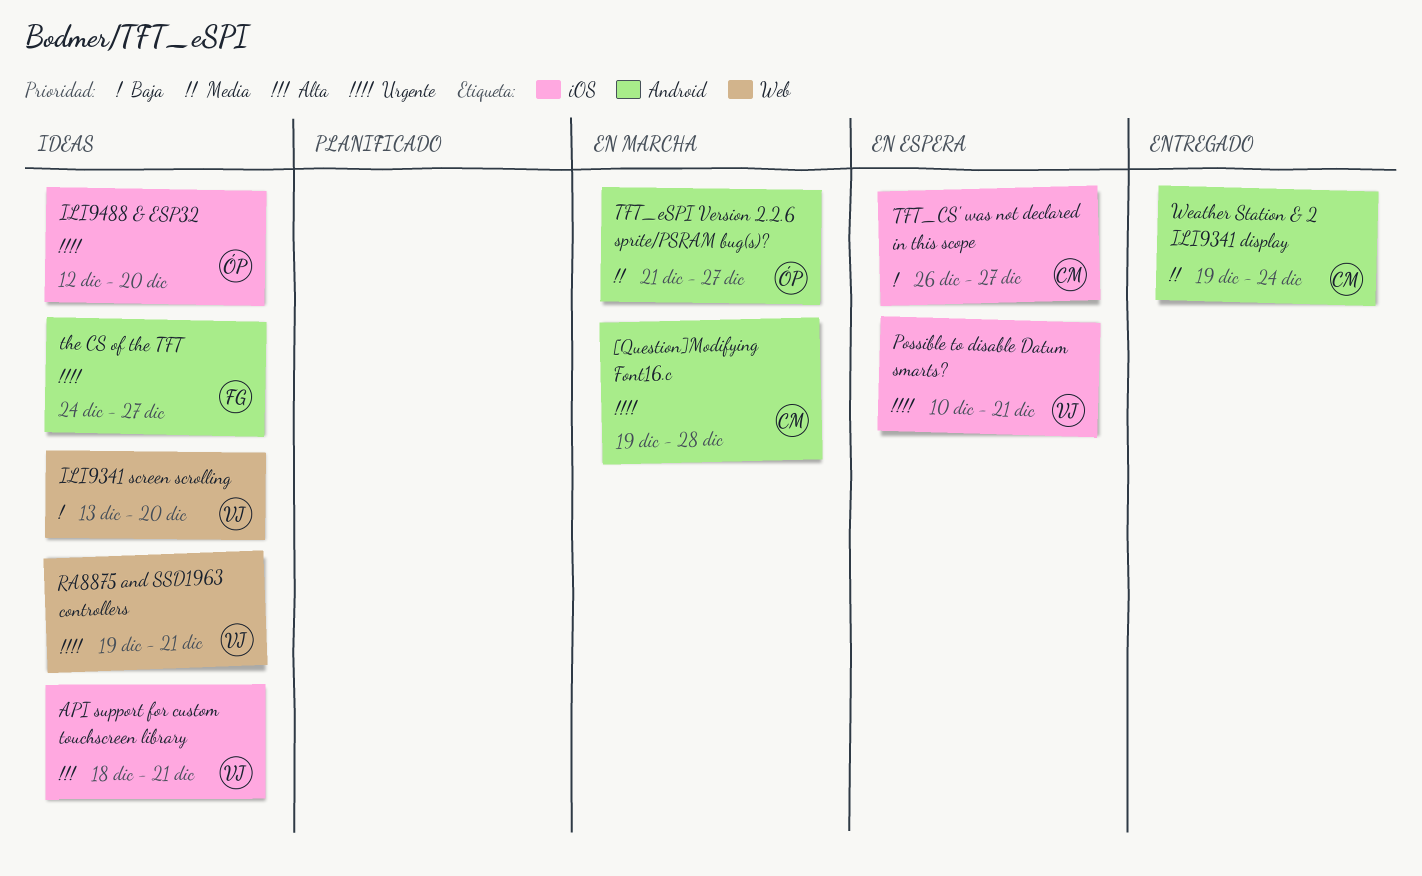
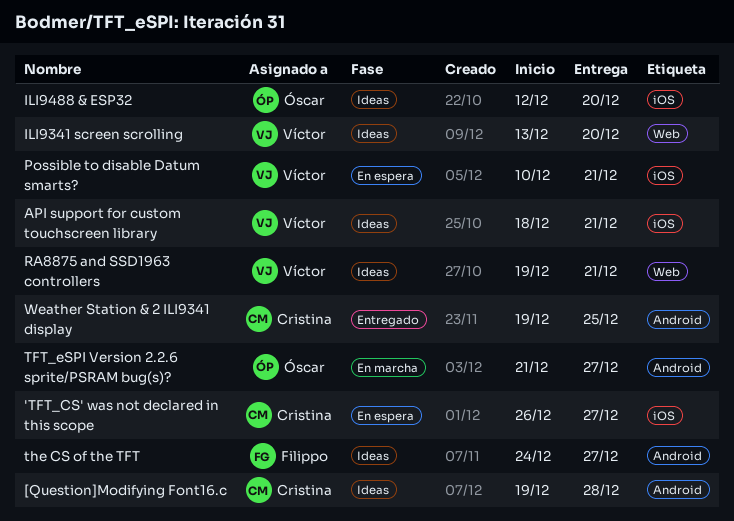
[Question]Modifying Font16.c, status: En marcha -> Ideas
Weather Station & 2 ILI9341 display, due: Dec 24 -> Dec 25

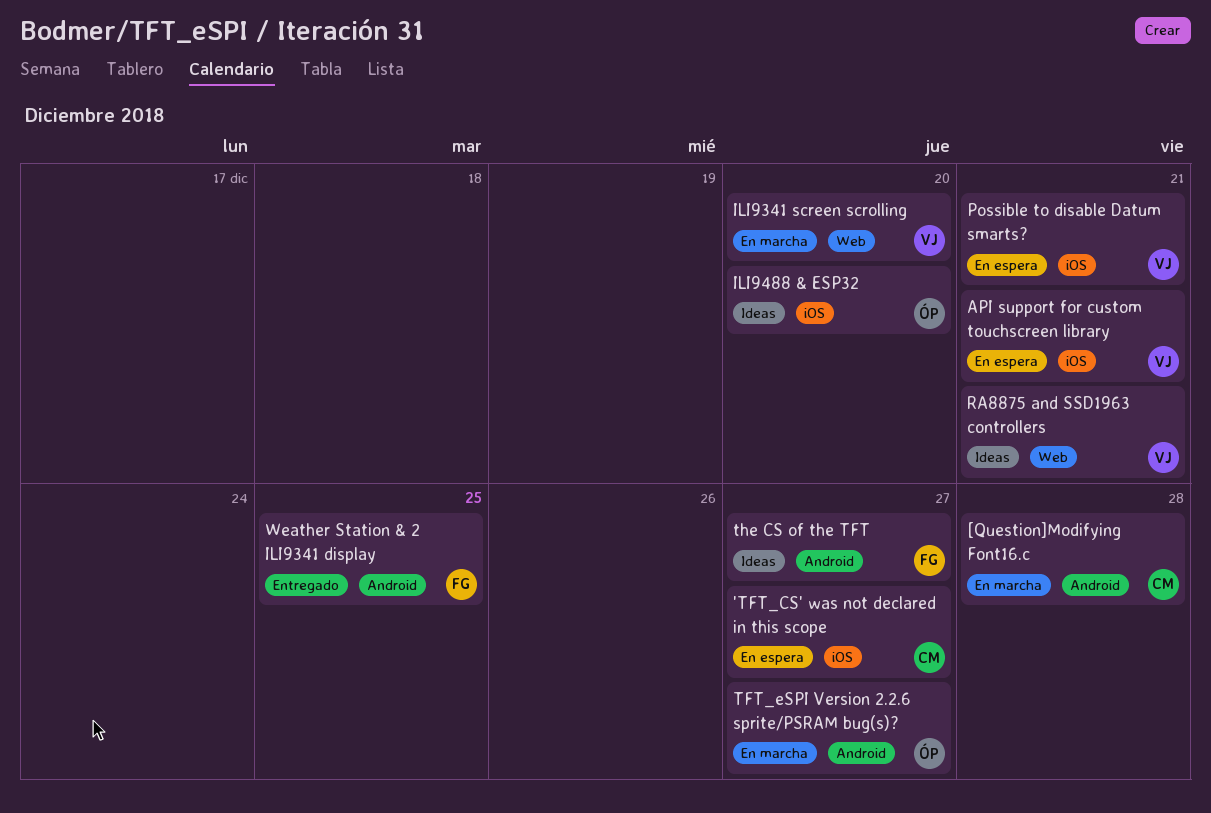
[Question]Modifying Font16.c, status: Ideas -> En marcha
API support for custom touchscreen library, status: Ideas -> En espera
ILI9341 screen scrolling, status: Ideas -> En marcha
Weather Station & 2 ILI9341 display, owner: Cristina -> Filippo

